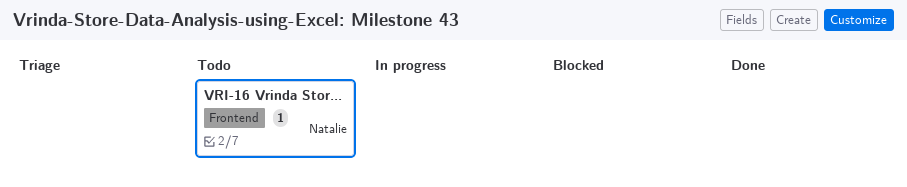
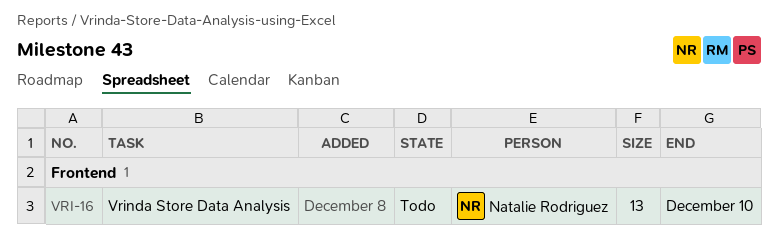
VRI-16, estimate: 1 -> 13

